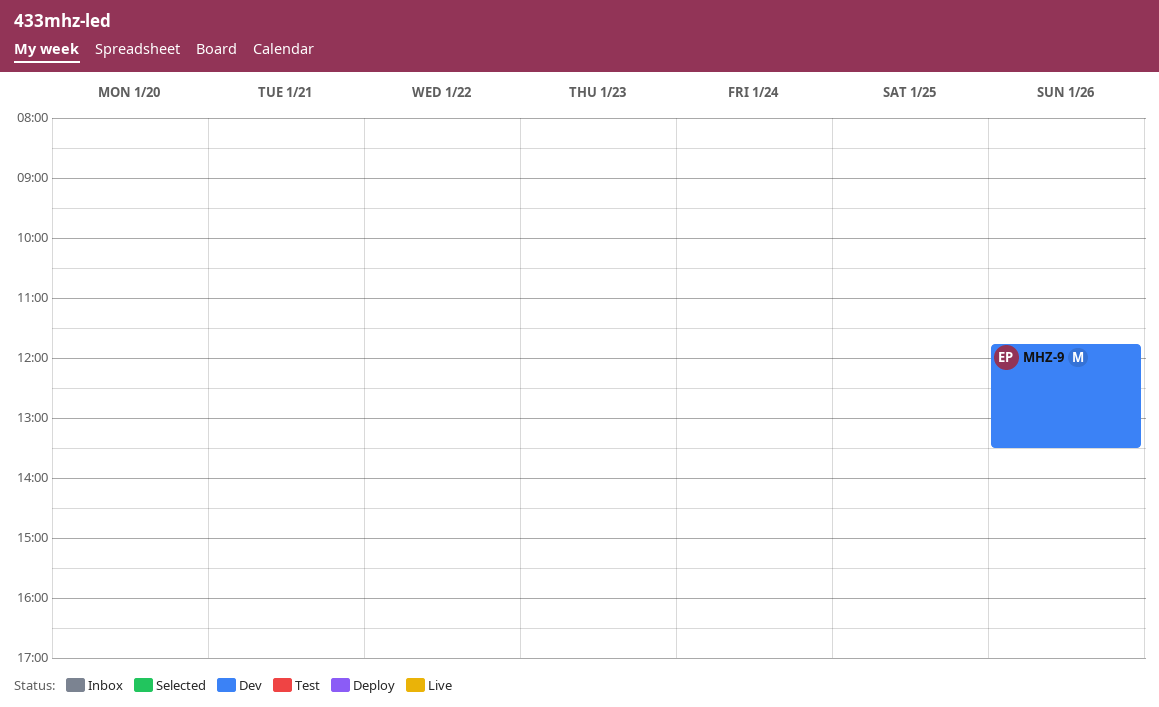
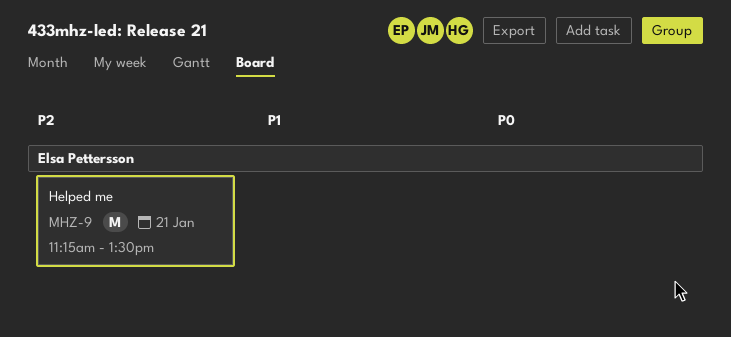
MHZ-9, day: Jan 26 -> Jan 21
MHZ-9, begins: 11:45 -> 11:15

